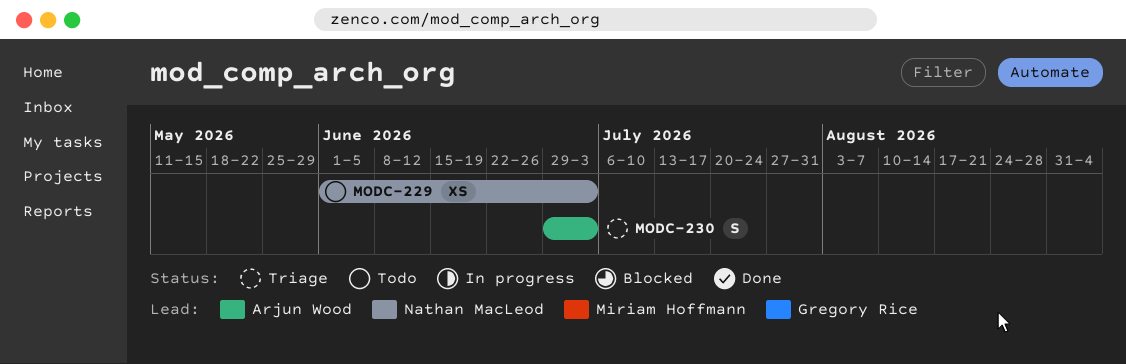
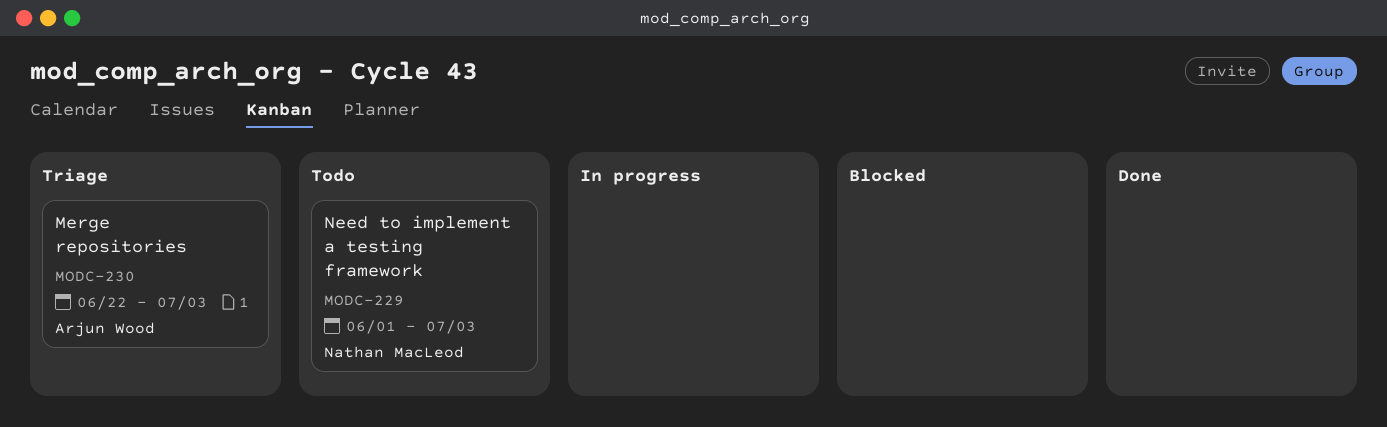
MODC-230, start: Jun 29 -> Jun 22

